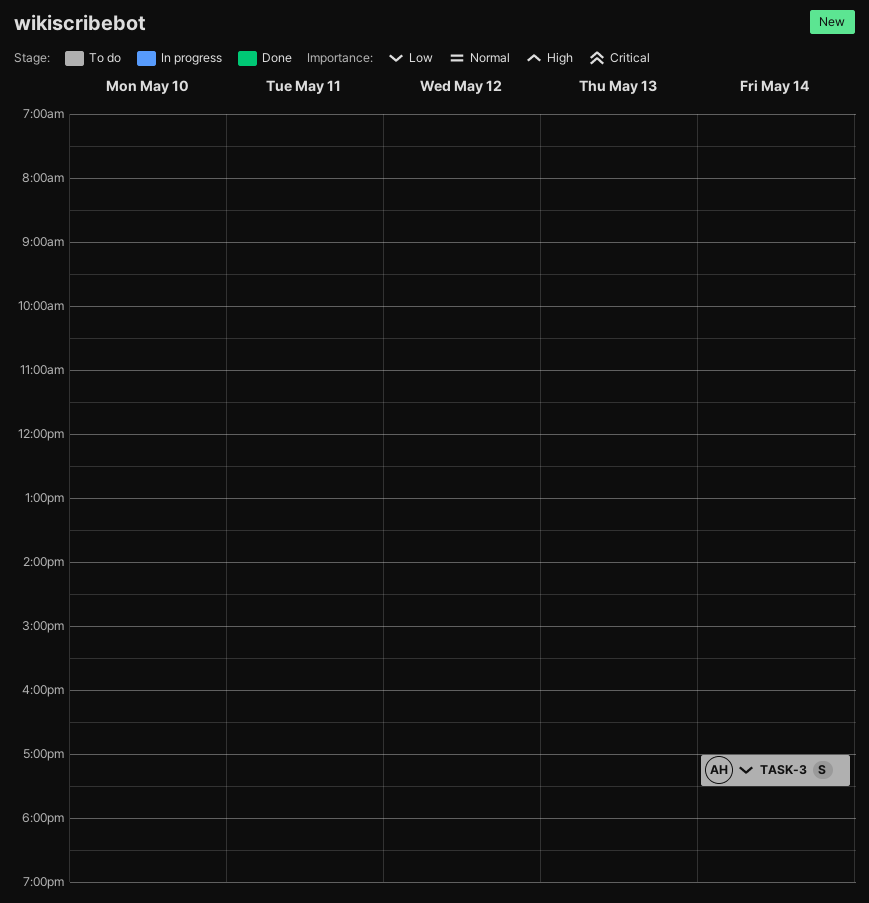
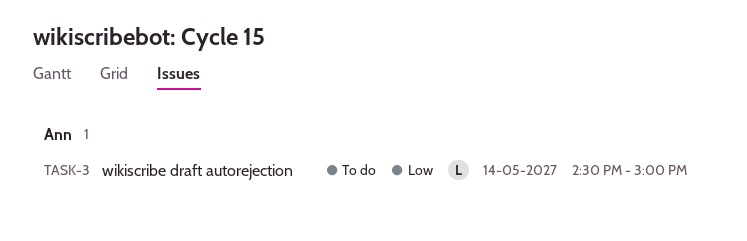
TASK-3, estimate: S -> L
TASK-3, begins: 17:00 -> 14:30
TASK-3, ends: 17:30 -> 15:00

